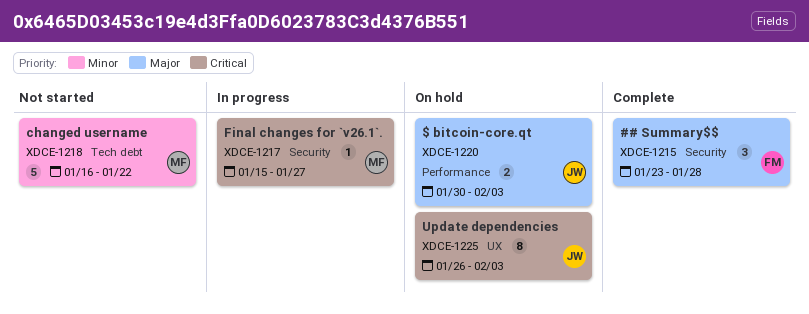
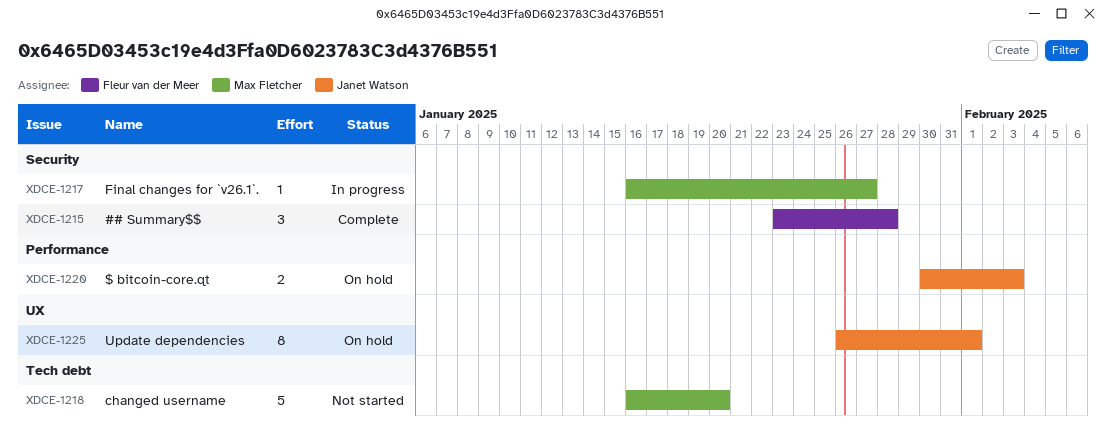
XDCE-1217, start: Jan 15 -> Jan 16
XDCE-1218, due: Jan 22 -> Jan 20
XDCE-1225, due: Feb 3 -> Feb 1

